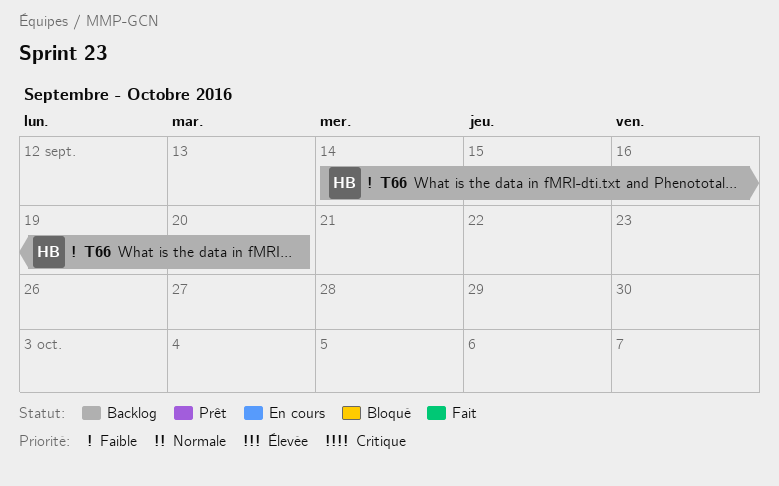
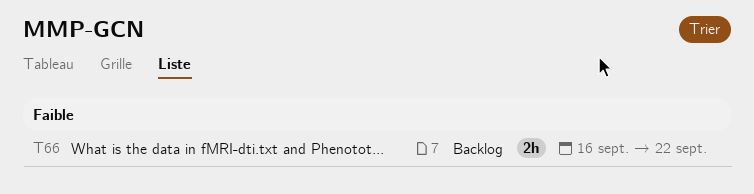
T66, start: Sep 14 -> Sep 16
T66, due: Sep 20 -> Sep 22

